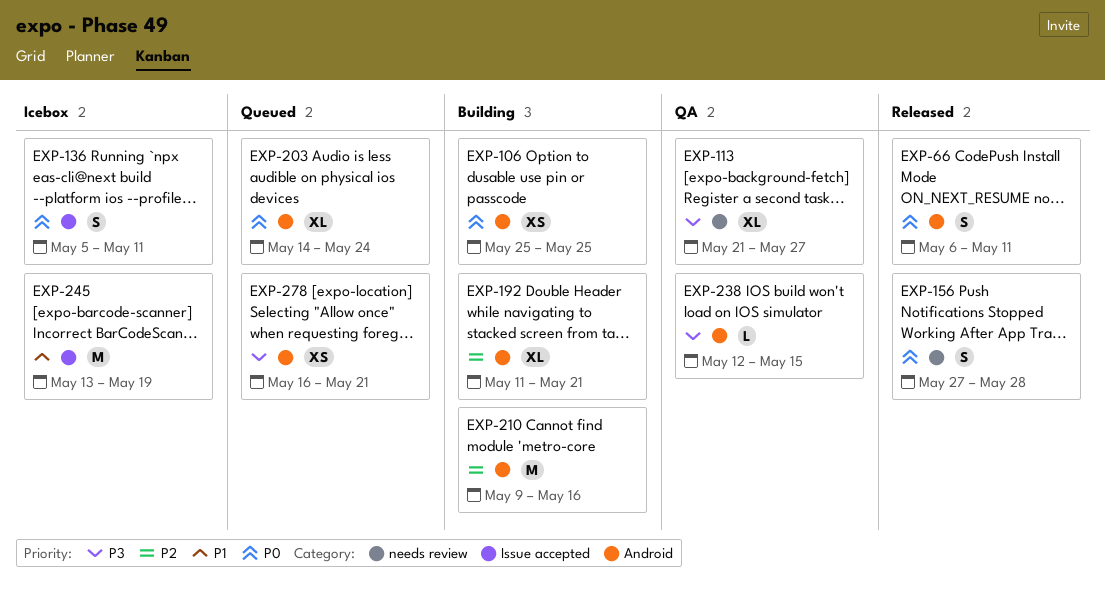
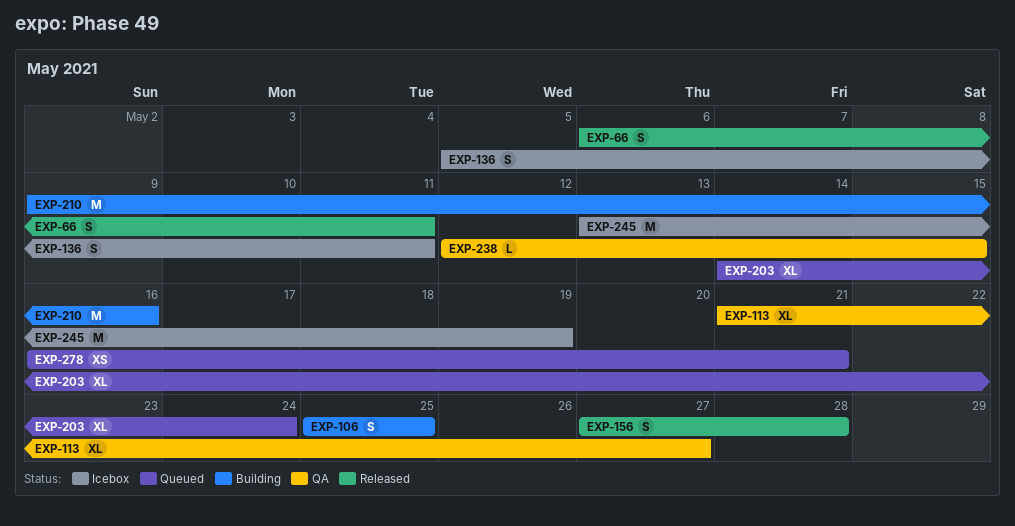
EXP-106, estimate: XS -> S
EXP-192: present -> none

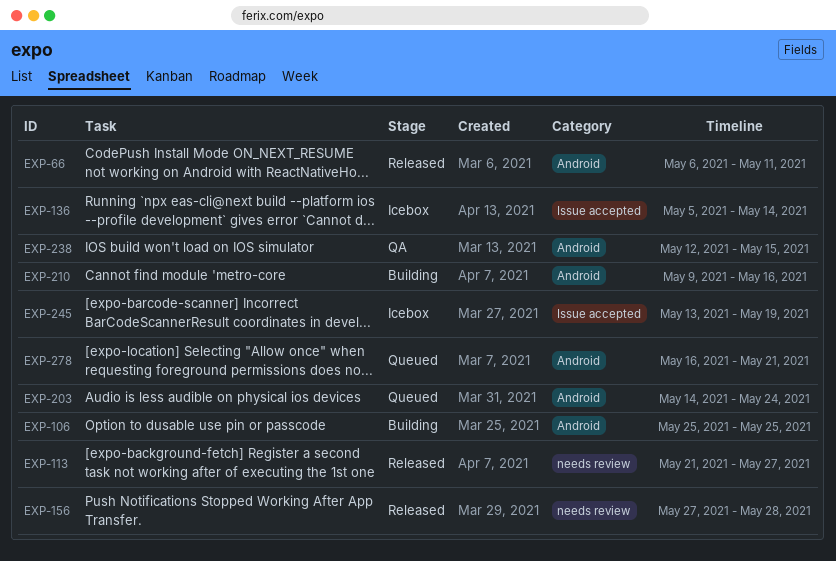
EXP-113, status: QA -> Released
EXP-136, due: May 11 -> May 14

